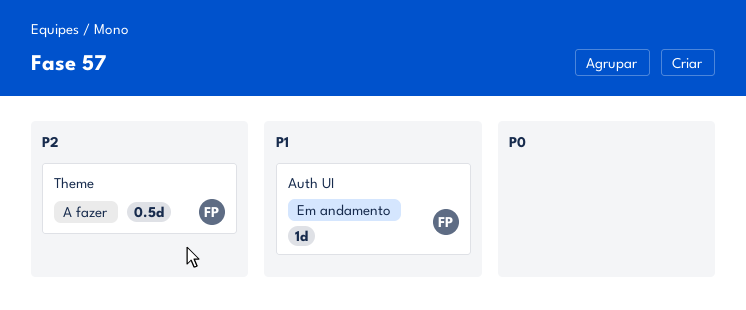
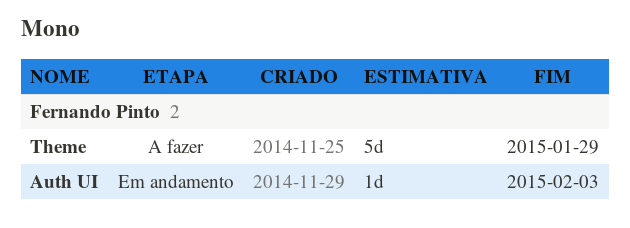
Theme, estimate: 0.5d -> 5d

